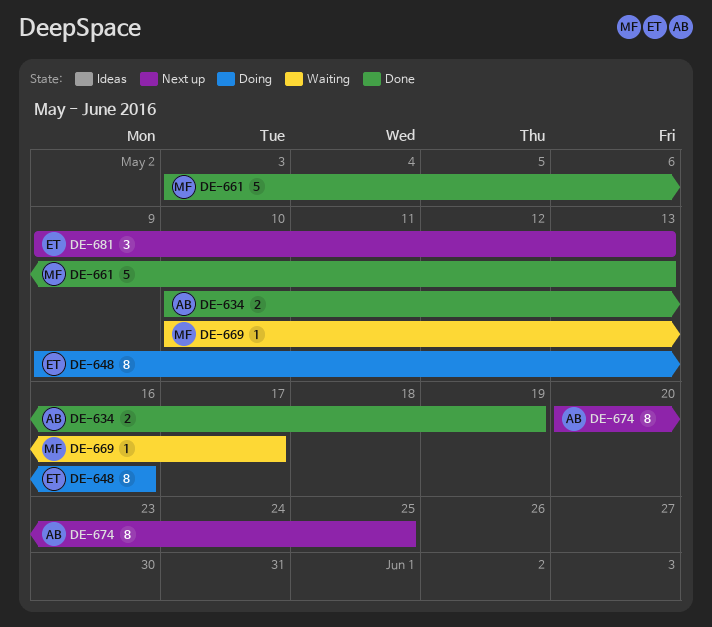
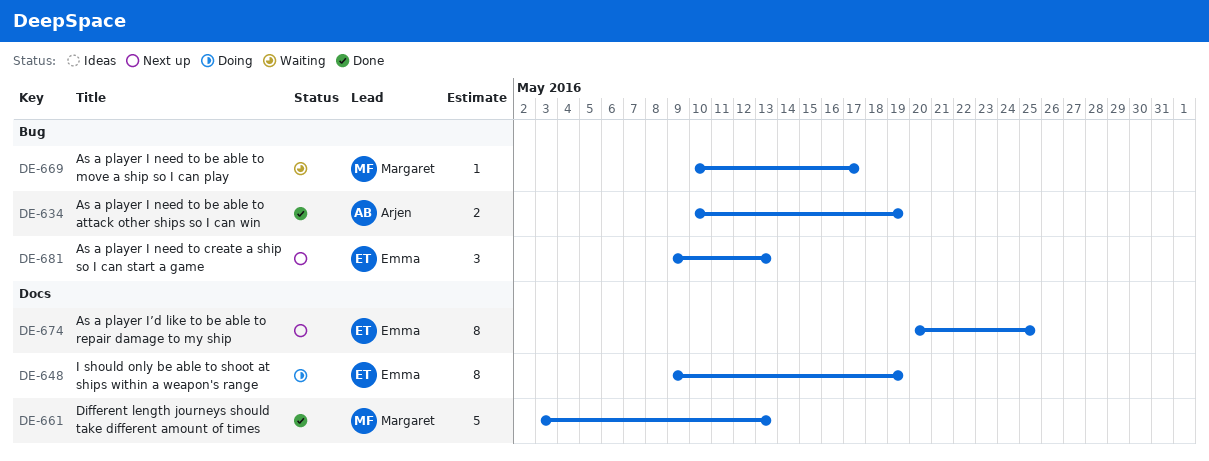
DE-648, due: May 16 -> May 19
DE-674, owner: Arjen -> Emma

